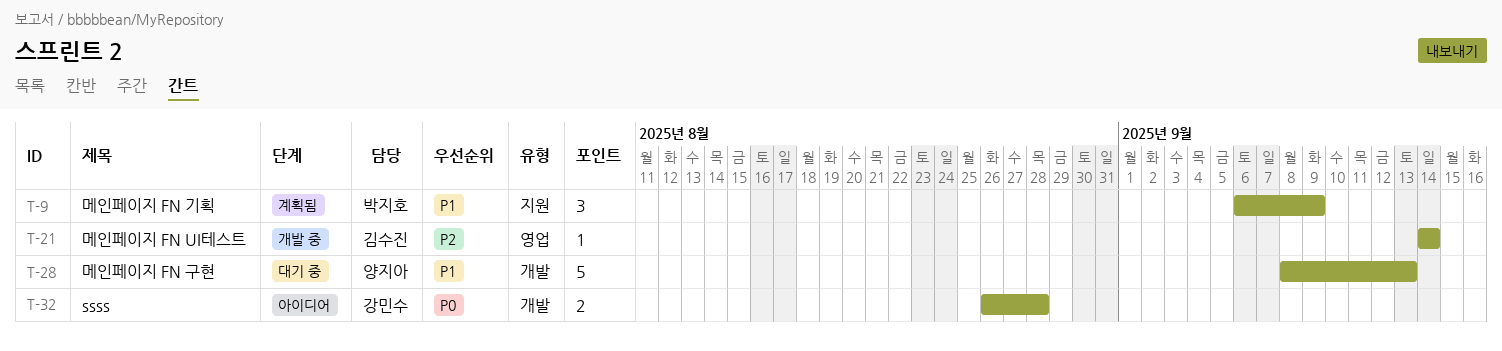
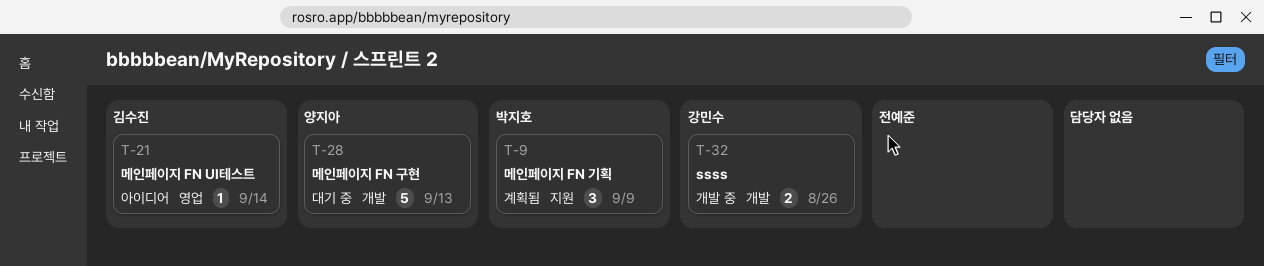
T-21, status: 개발 중 -> 아이디어
T-32, status: 아이디어 -> 개발 중
T-32, due: Aug 28 -> Aug 26

